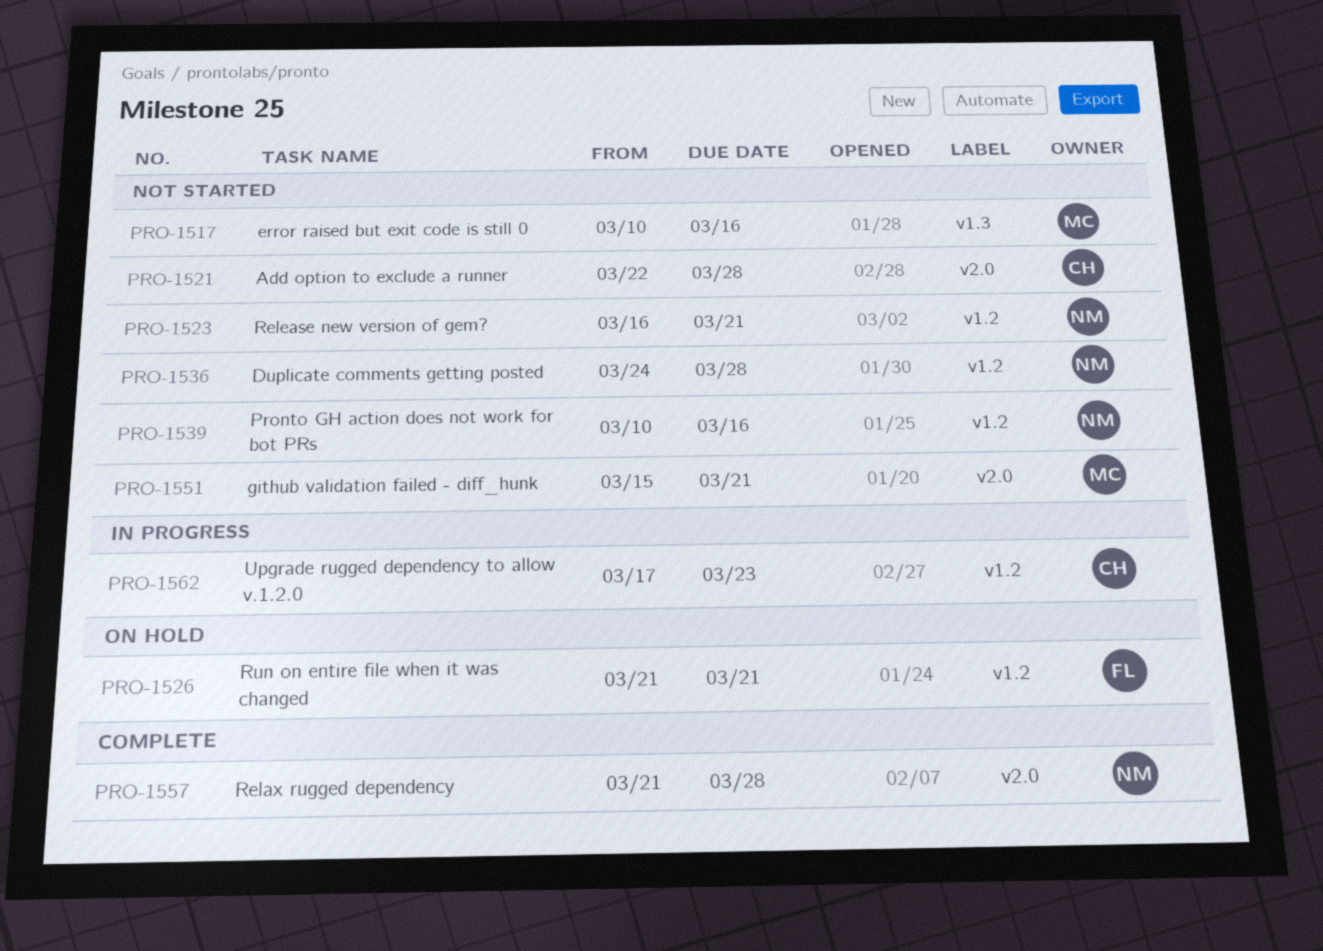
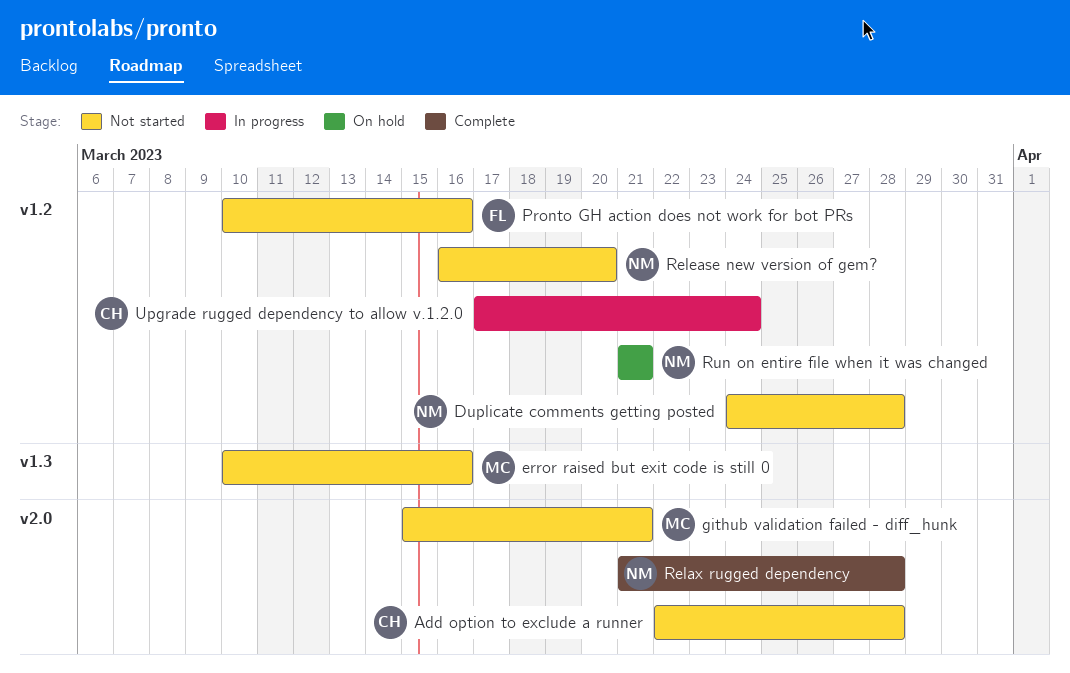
Pronto GH action does not work for bot PRs, owner: NM -> FL
Release new version of gem?, due: Mar 21 -> Mar 20
Run on entire file when it was changed, owner: FL -> NM
Upgrade rugged dependency to allow v.1.2.0, due: Mar 23 -> Mar 24

